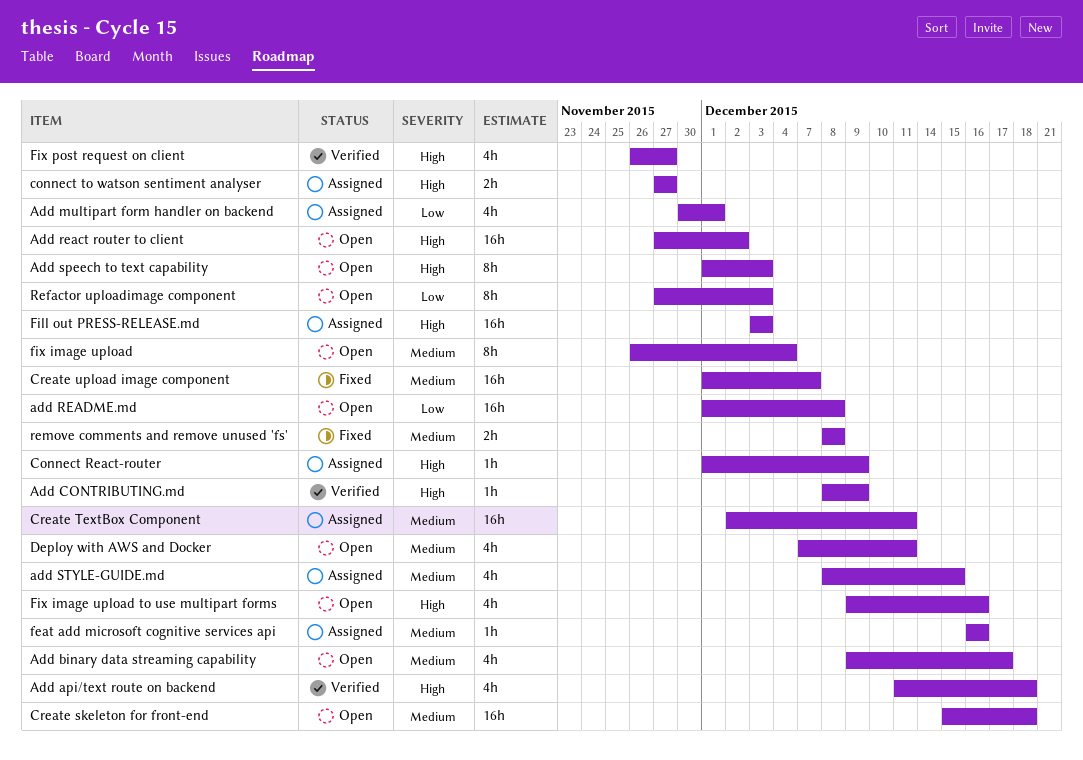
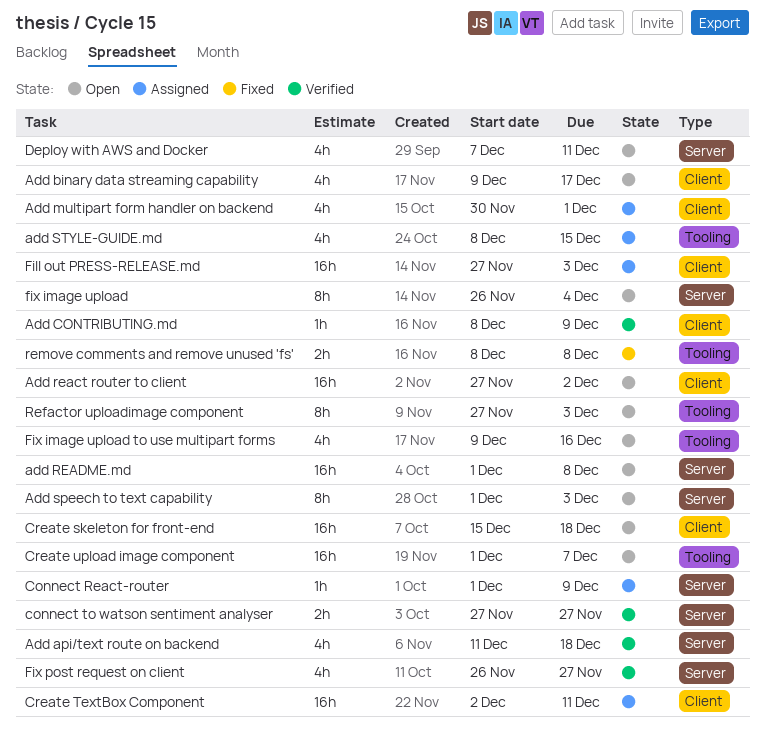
connect to watson sentiment analyser, status: Assigned -> Verified
Create upload image component, status: Fixed -> Open
feat add microsoft cognitive services api: present -> none
Fill out PRESS-RELEASE.md, start: Dec 3 -> Nov 27

